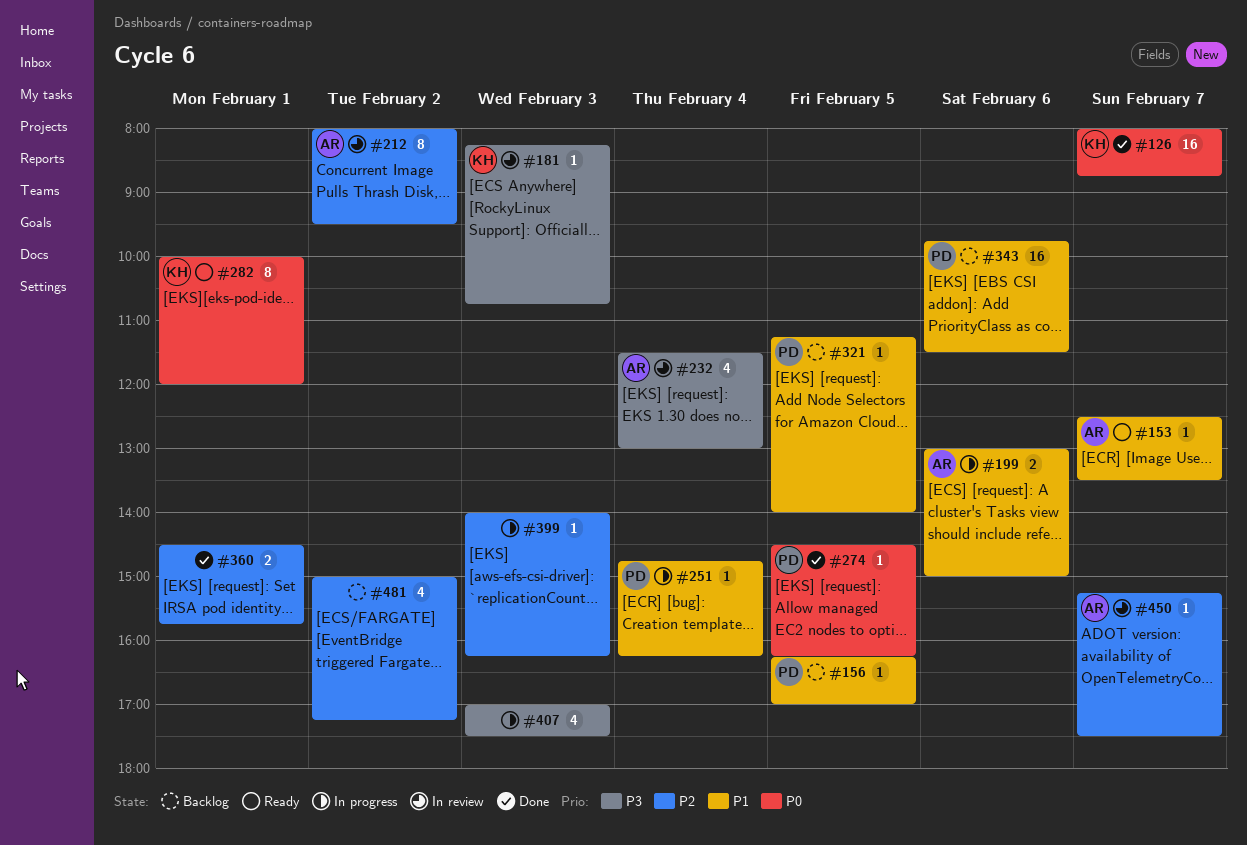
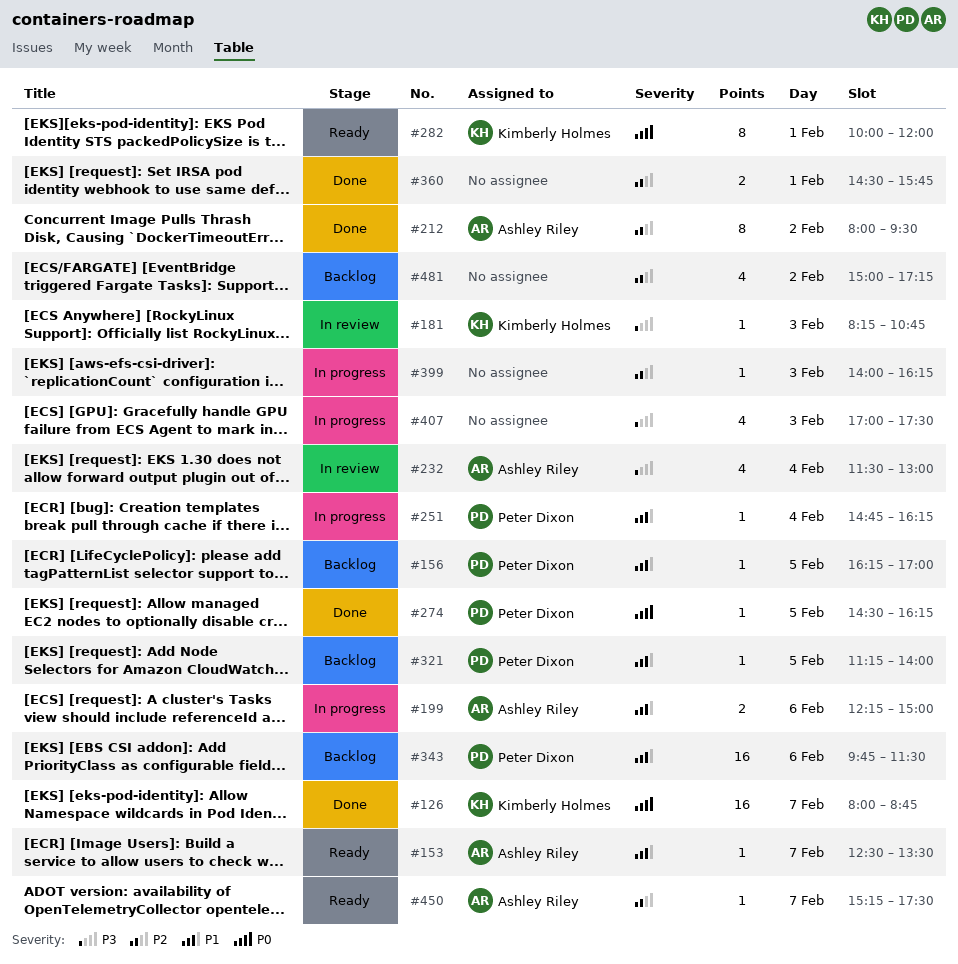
#199, begins: 13:00 -> 12:15
#212, status: In review -> Done
#450, status: In review -> Ready

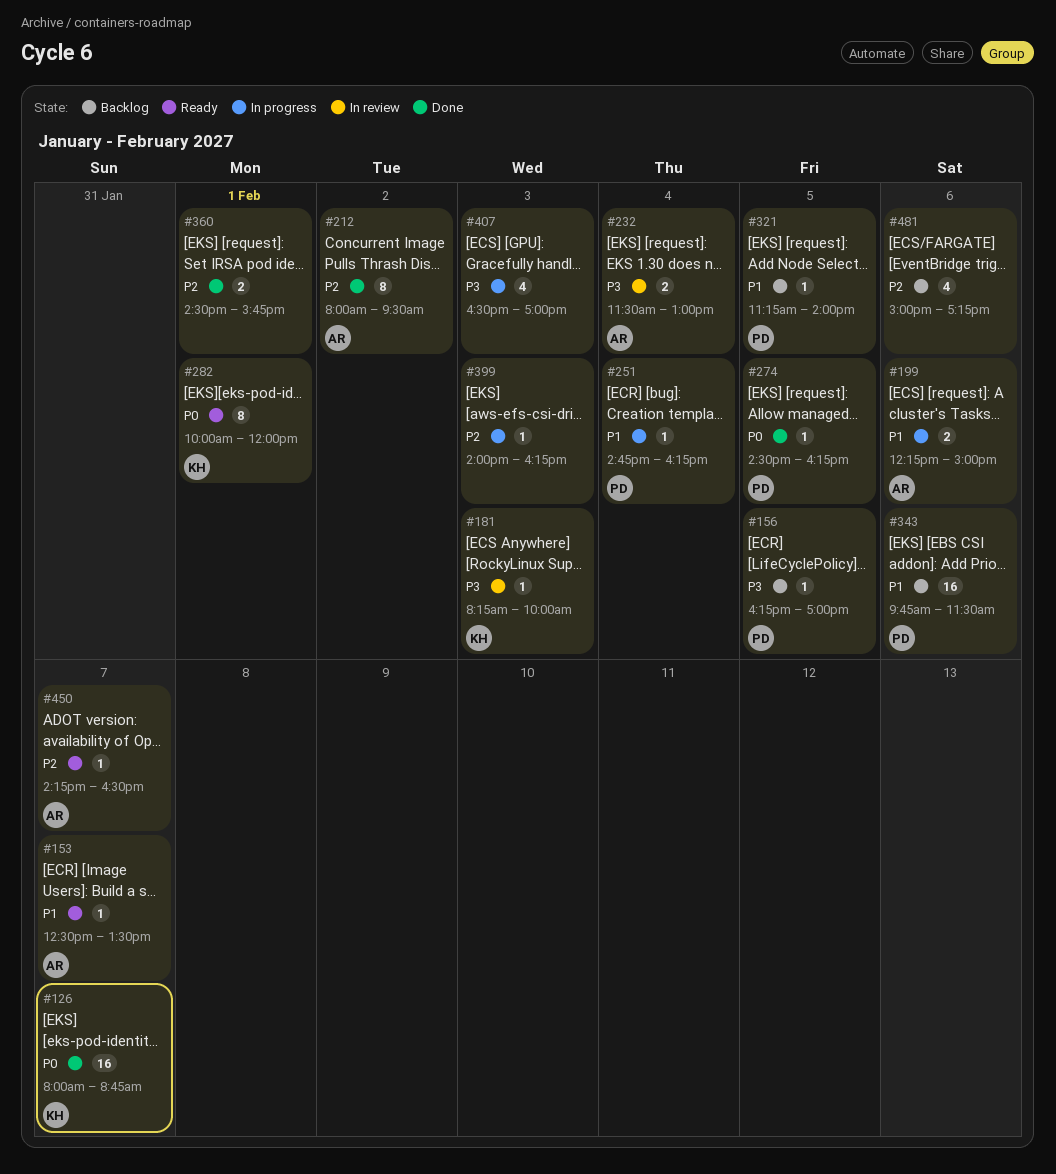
#156, priority: P1 -> P3
#181, ends: 10:45 -> 10:00
#232, estimate: 4 -> 2
#407, begins: 17:00 -> 16:30
#407, ends: 17:30 -> 17:00
#450, begins: 15:15 -> 14:15
#450, ends: 17:30 -> 16:30
#481, day: Feb 2 -> Feb 6

